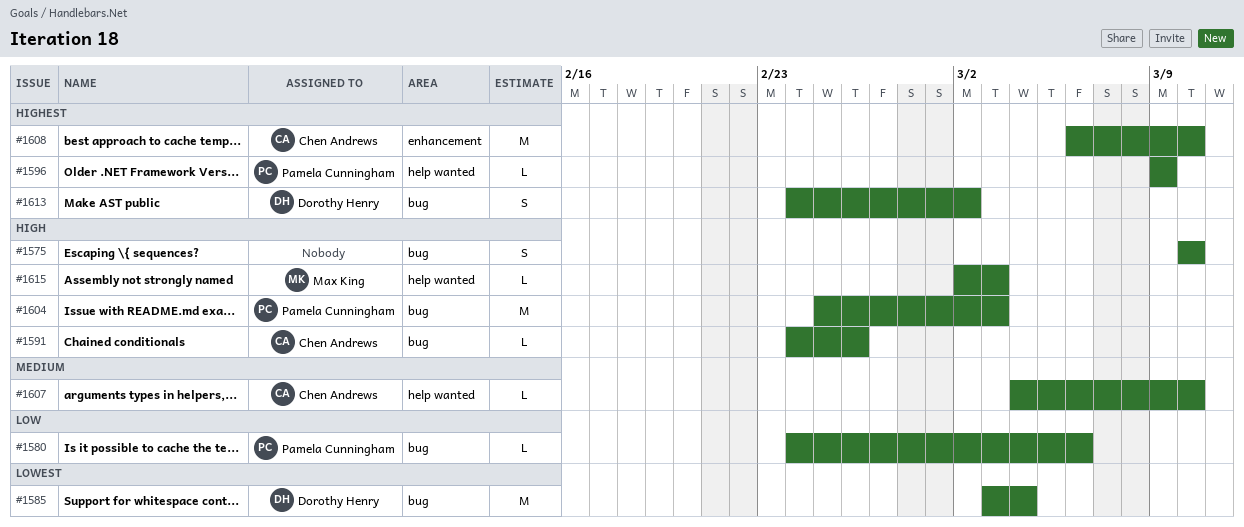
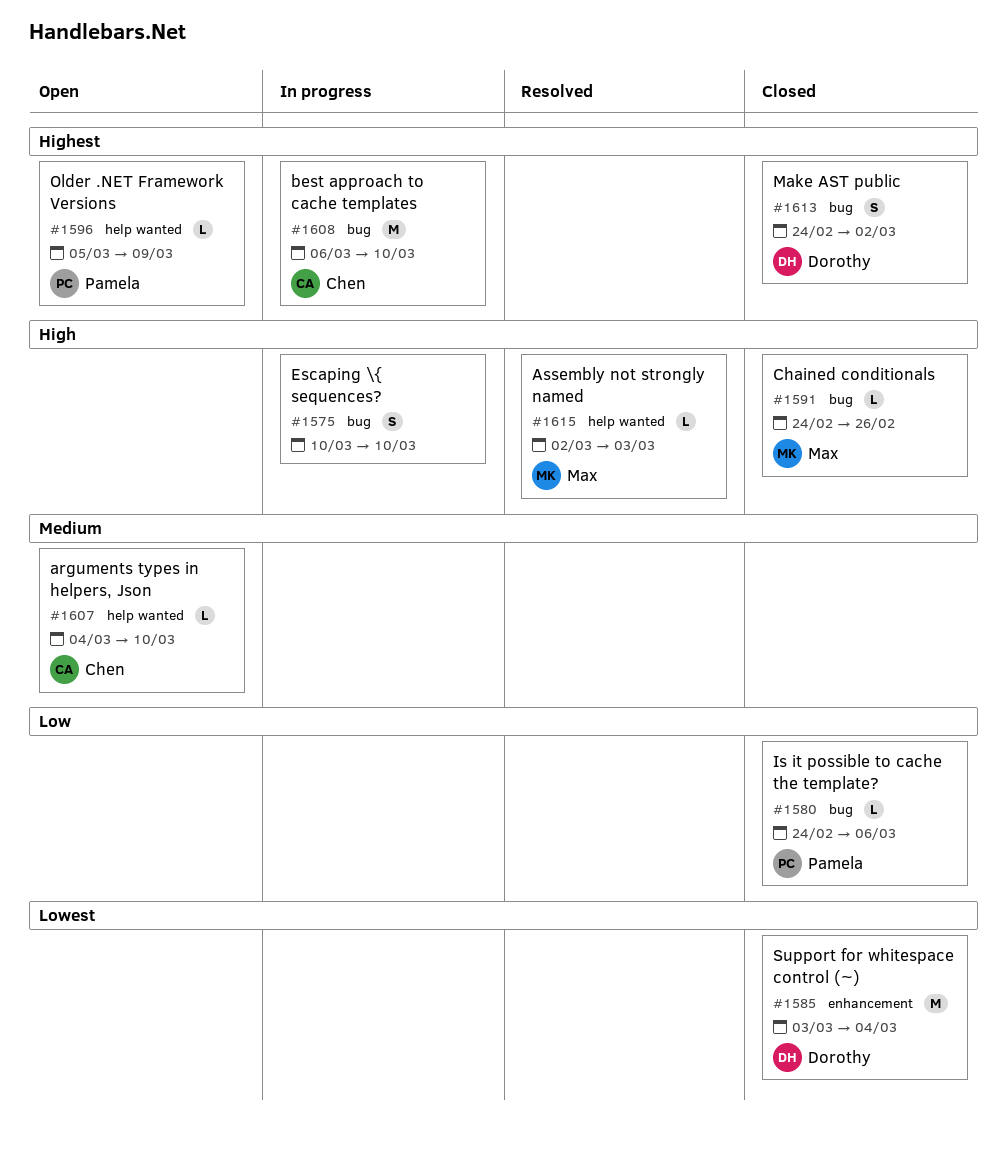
#1585, label: bug -> enhancement
#1591, owner: Chen Andrews -> Max King
#1596, start: Mar 9 -> Mar 5
#1604: present -> none
#1608, label: enhancement -> bug

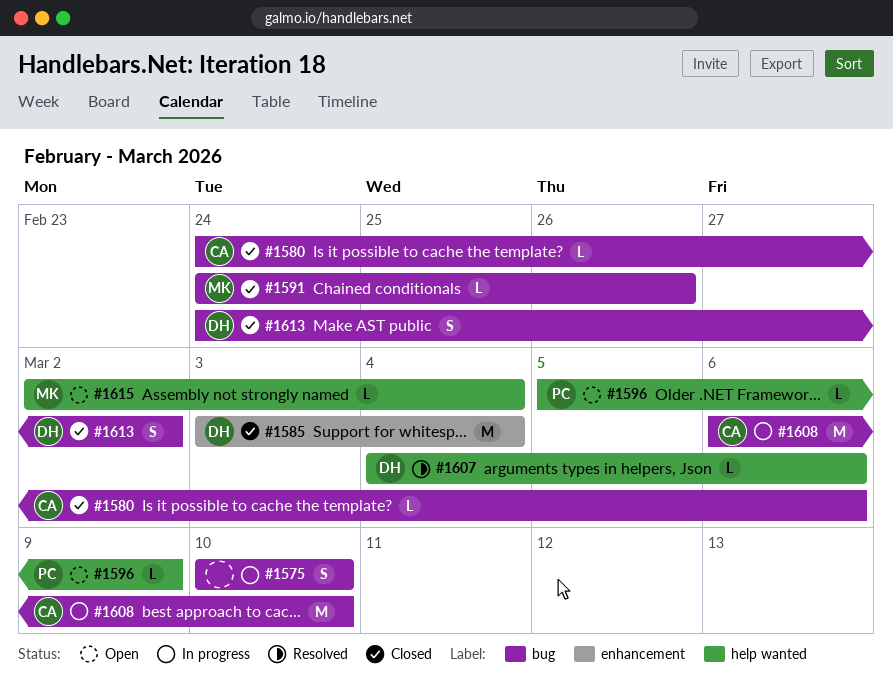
#1580, owner: Pamela -> Chen
#1607, status: Open -> Resolved
#1607, owner: Chen -> Dorothy
#1607, due: Mar 10 -> Mar 6
#1615, status: Resolved -> Open
#1615, due: Mar 3 -> Mar 4

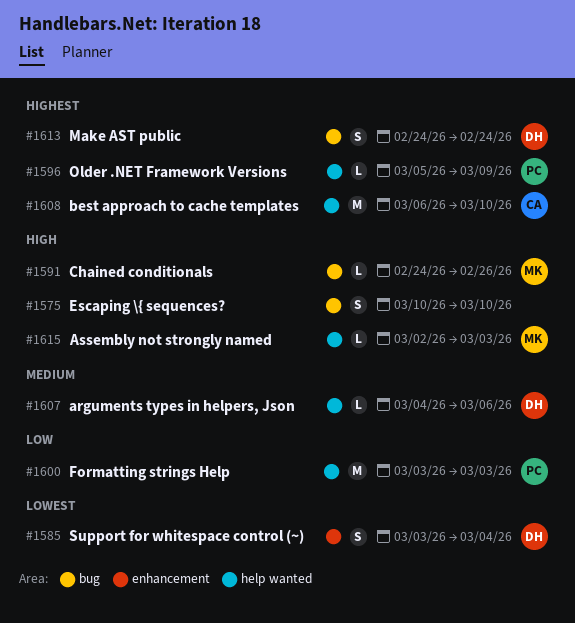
#1580: present -> none
#1585, estimate: M -> S
#1600: none -> present
#1608, label: bug -> help wanted
#1613, due: Mar 2 -> Feb 24
#1615, due: Mar 4 -> Mar 3

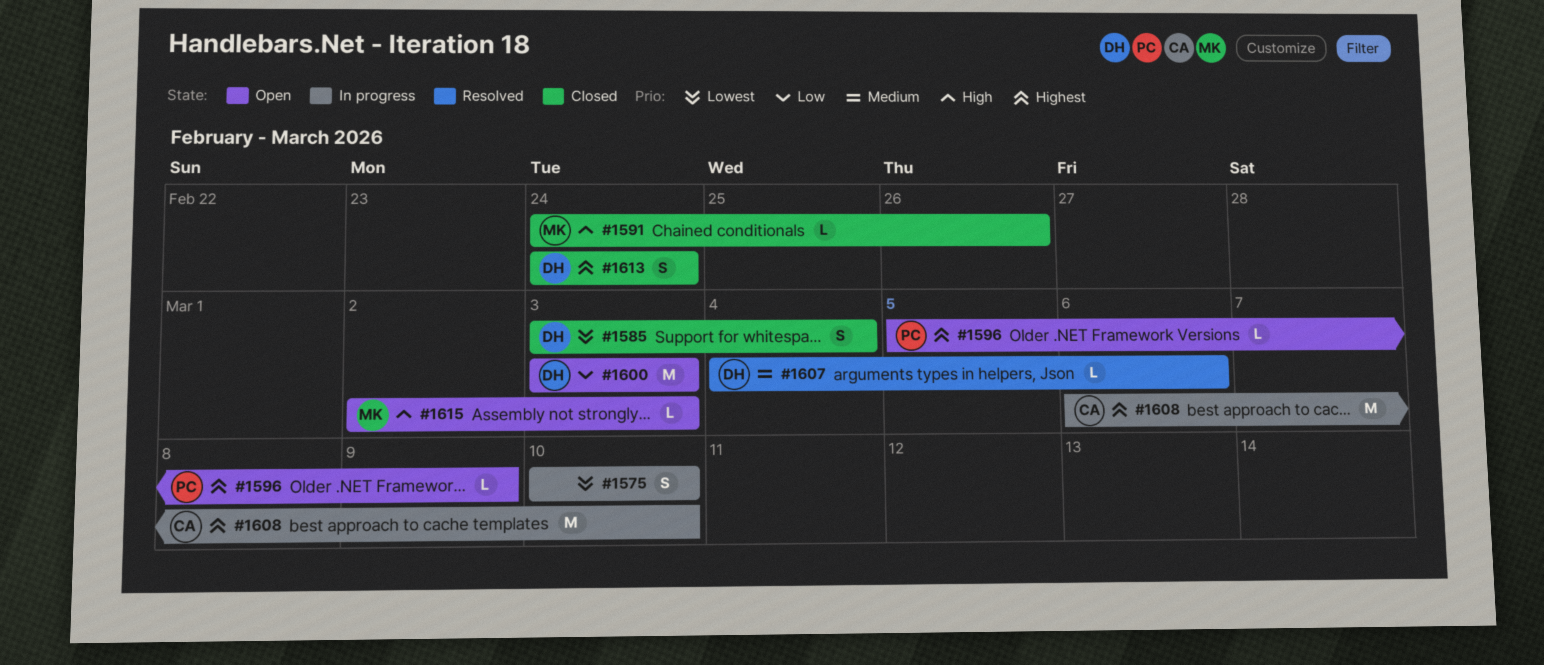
#1575, priority: High -> Lowest
#1600, owner: PC -> DH

